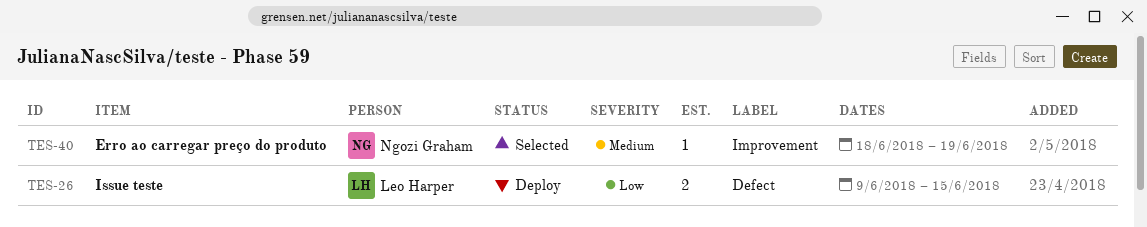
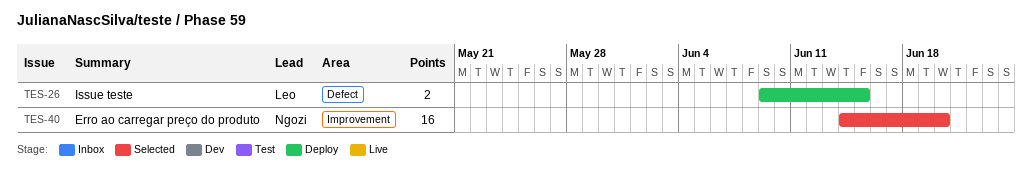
TES-40, estimate: 1 -> 16
TES-40, start: Jun 18 -> Jun 14
TES-40, due: Jun 19 -> Jun 20

